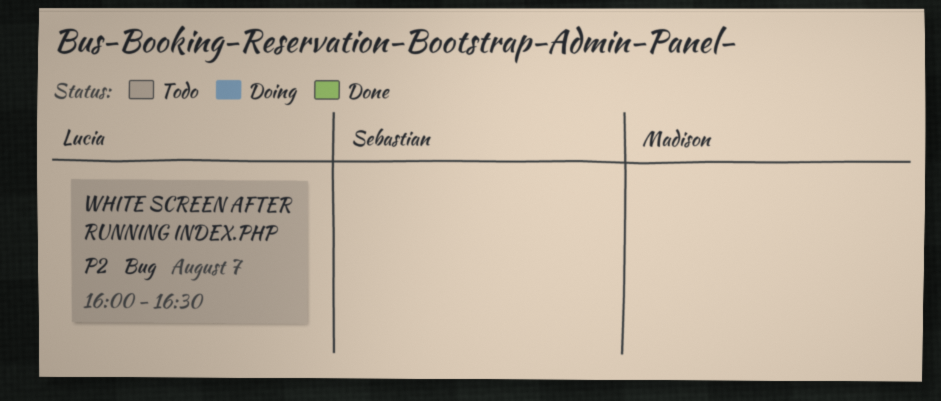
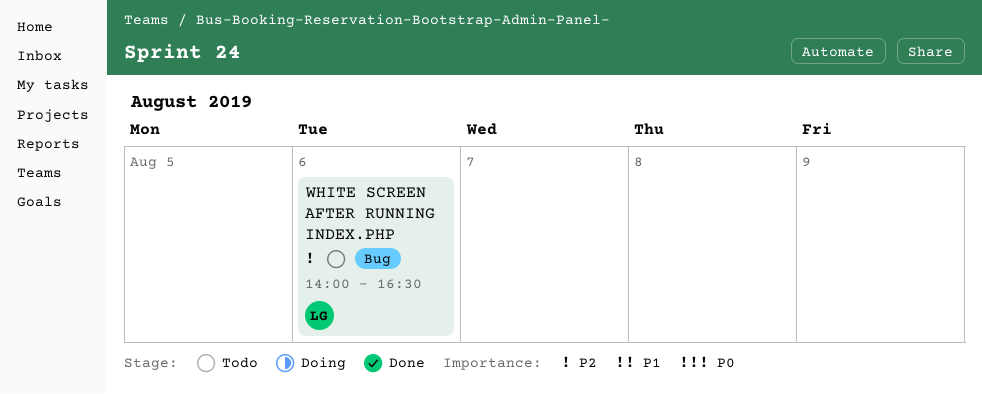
WHITE SCREEN AFTER RUNNING INDEX.PHP, day: Aug 7 -> Aug 6
WHITE SCREEN AFTER RUNNING INDEX.PHP, begins: 16:00 -> 14:00

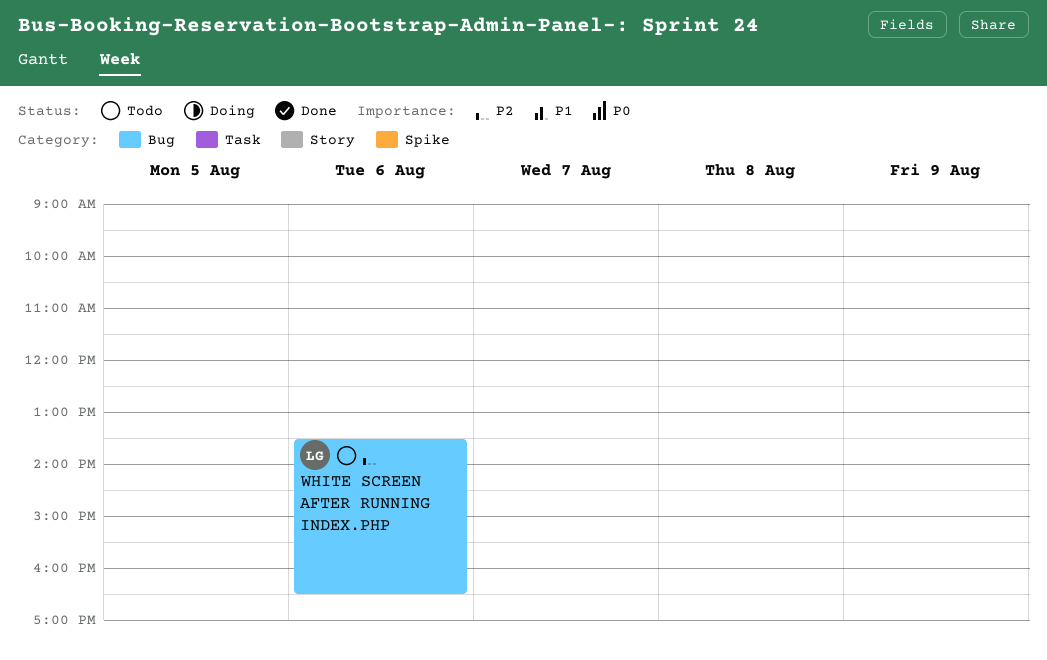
WHITE SCREEN AFTER RUNNING INDEX.PHP, begins: 14:00 -> 13:30

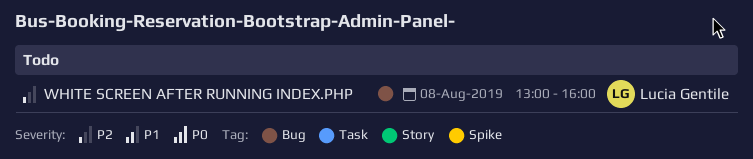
WHITE SCREEN AFTER RUNNING INDEX.PHP, day: Aug 6 -> Aug 8
WHITE SCREEN AFTER RUNNING INDEX.PHP, begins: 13:30 -> 13:00
WHITE SCREEN AFTER RUNNING INDEX.PHP, ends: 16:30 -> 16:00

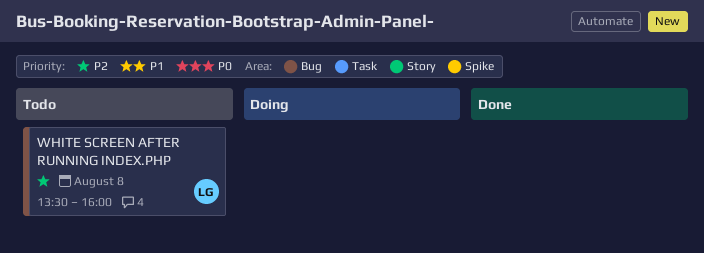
WHITE SCREEN AFTER RUNNING INDEX.PHP, begins: 13:00 -> 13:30

